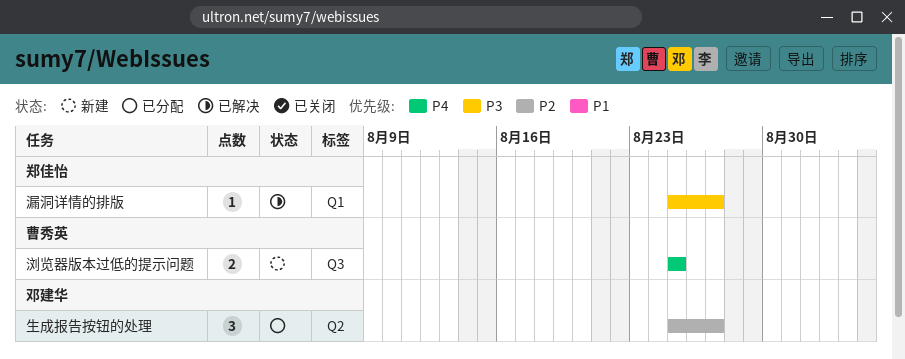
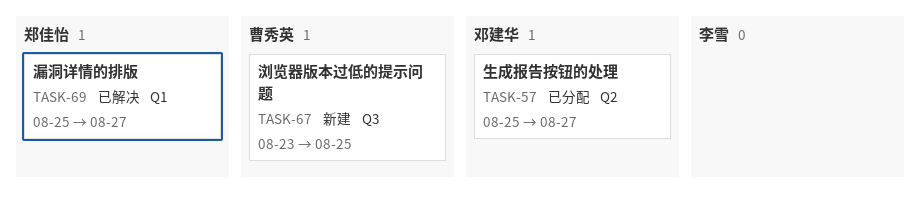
浏览器版本过低的提示问题, start: Aug 25 -> Aug 23

